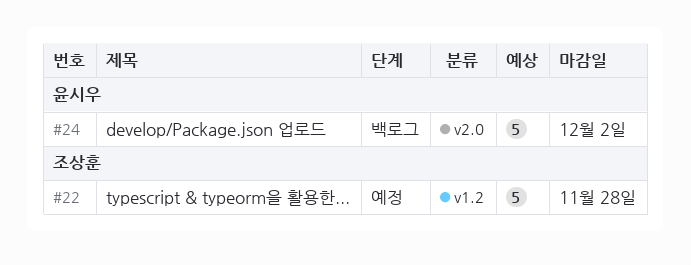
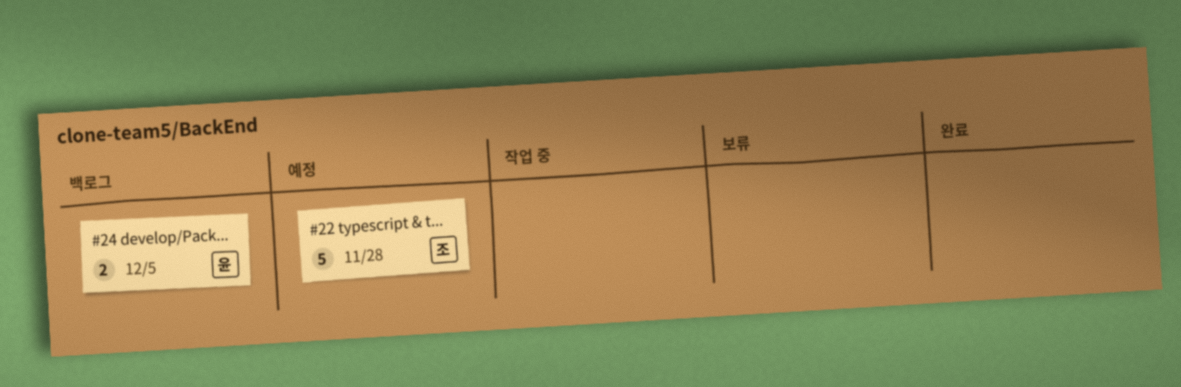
#24, estimate: 5 -> 2
#24, due: Dec 2 -> Dec 5

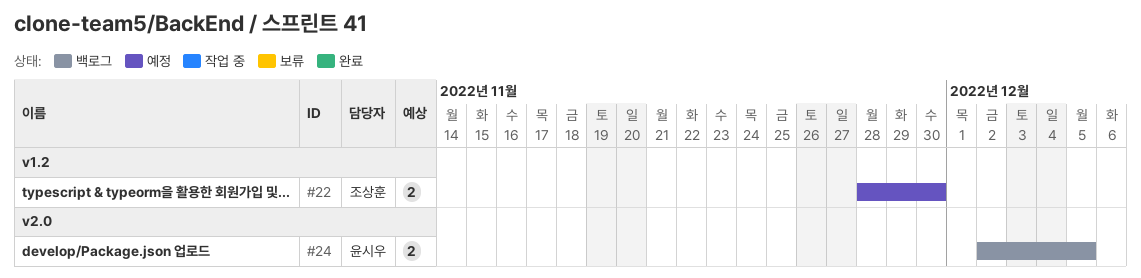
#22, estimate: 5 -> 2
#22, due: Nov 28 -> Nov 30

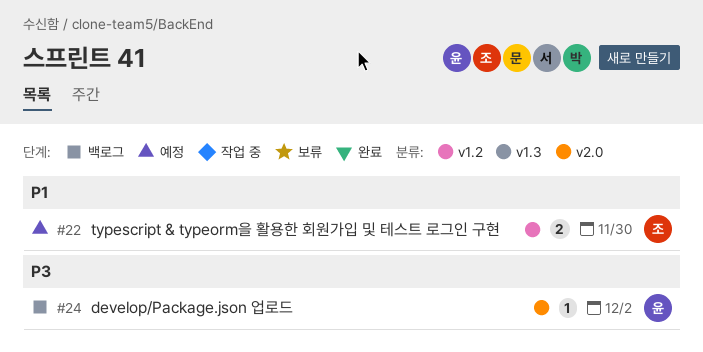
#24, estimate: 2 -> 1
#24, due: Dec 5 -> Dec 2

